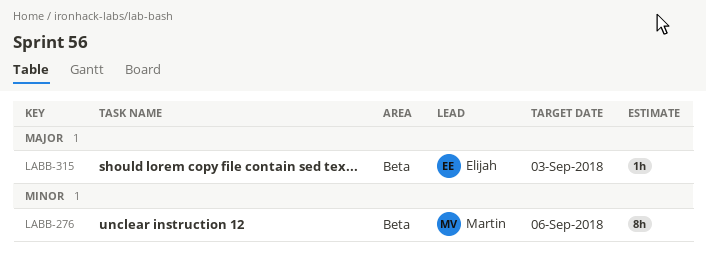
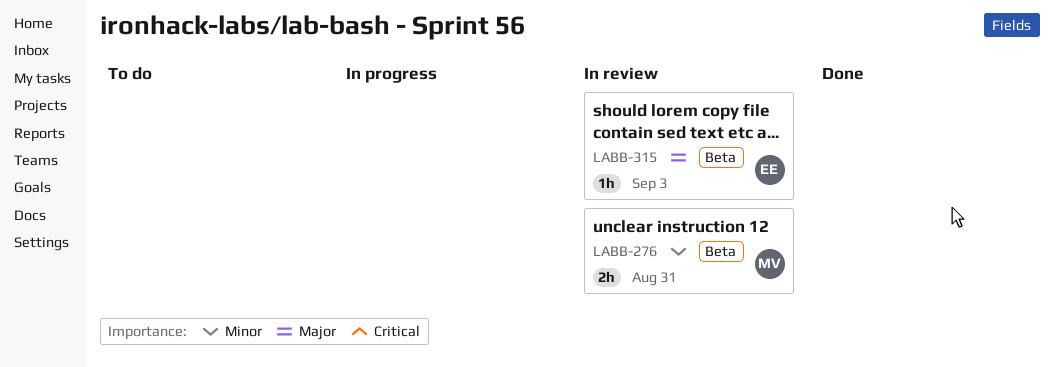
LABB-276, estimate: 8h -> 2h
LABB-276, due: Sep 6 -> Aug 31

